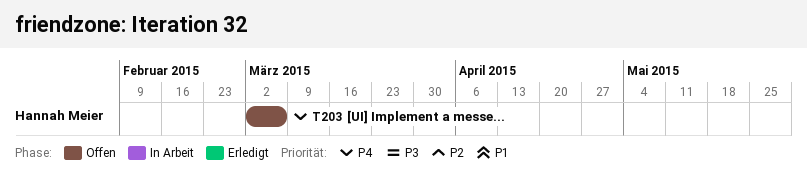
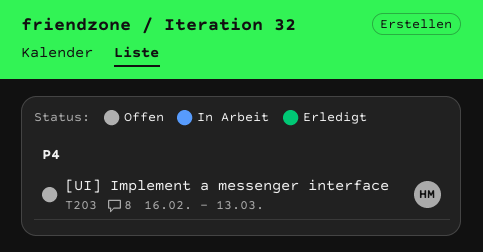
T203, start: Mar 2 -> Feb 16
T203, due: Mar 6 -> Mar 13

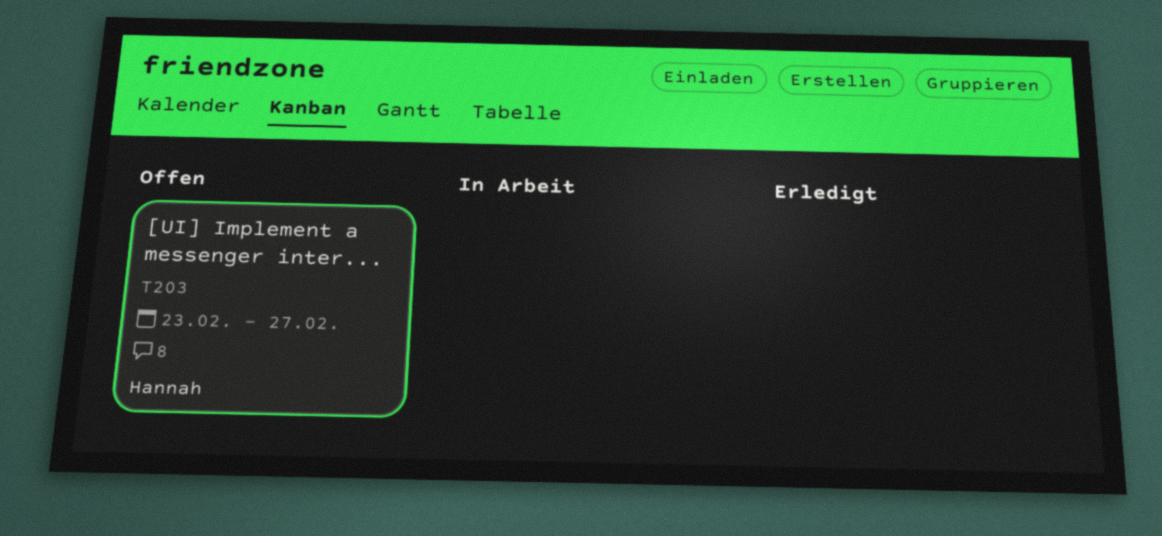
T203, start: Feb 16 -> Feb 23
T203, due: Mar 13 -> Feb 27

